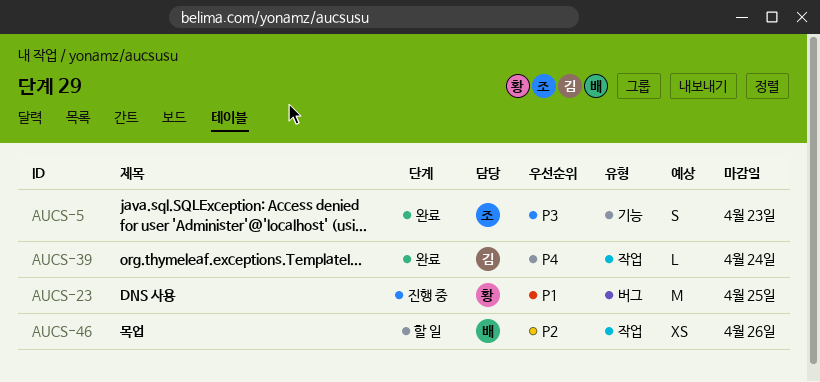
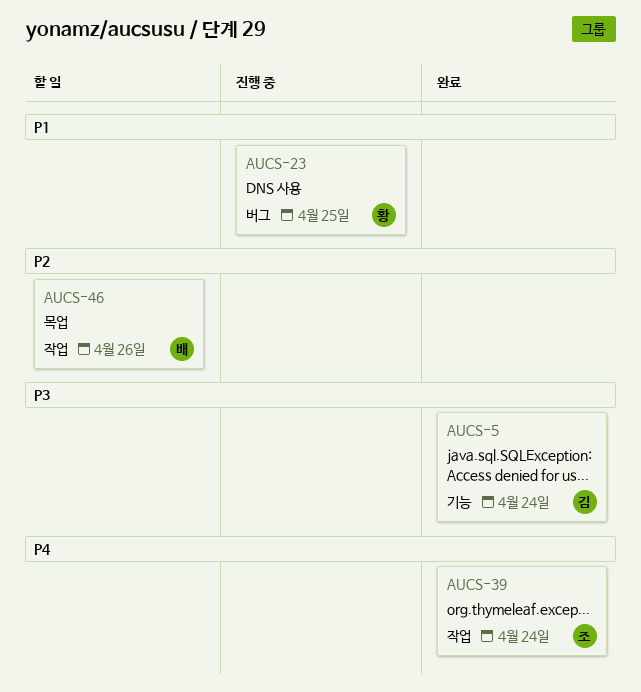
AUCS-5, owner: 조 -> 김
AUCS-5, due: Apr 23 -> Apr 24
AUCS-39, owner: 김 -> 조

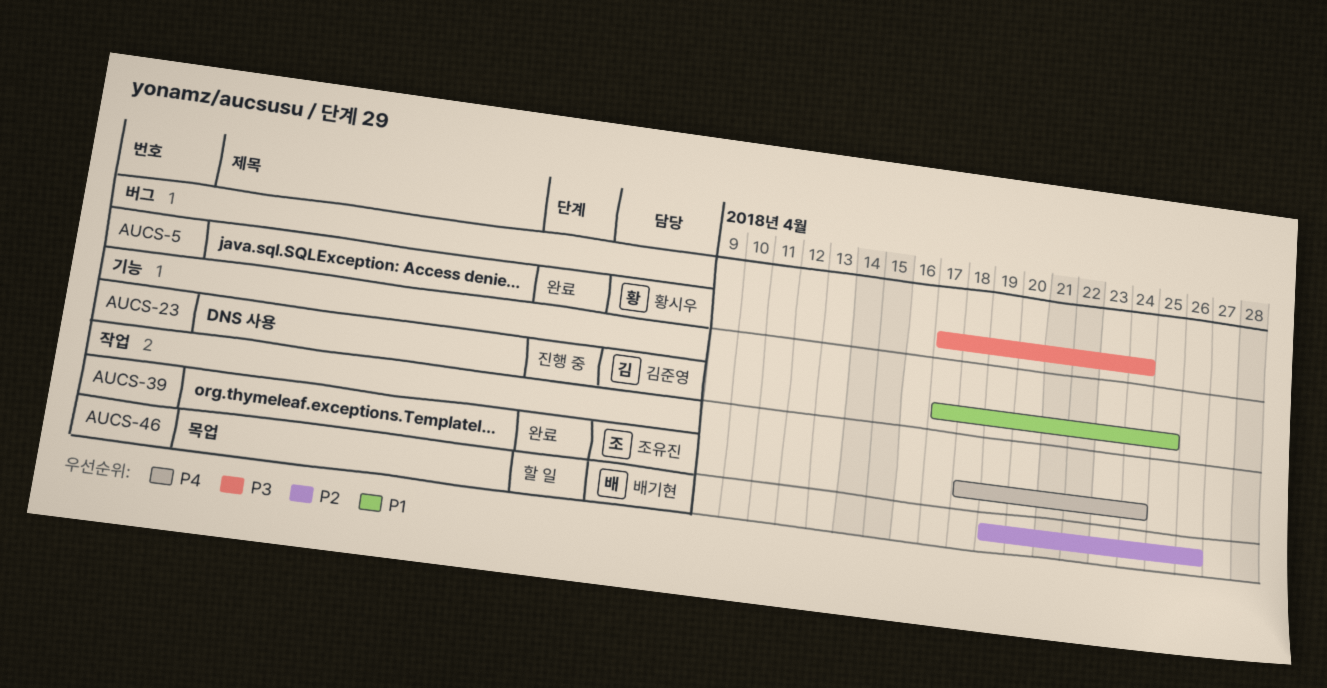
AUCS-5, owner: 김준영 -> 황시우
AUCS-5, label: 기능 -> 버그
AUCS-23, owner: 황시우 -> 김준영
AUCS-23, label: 버그 -> 기능

